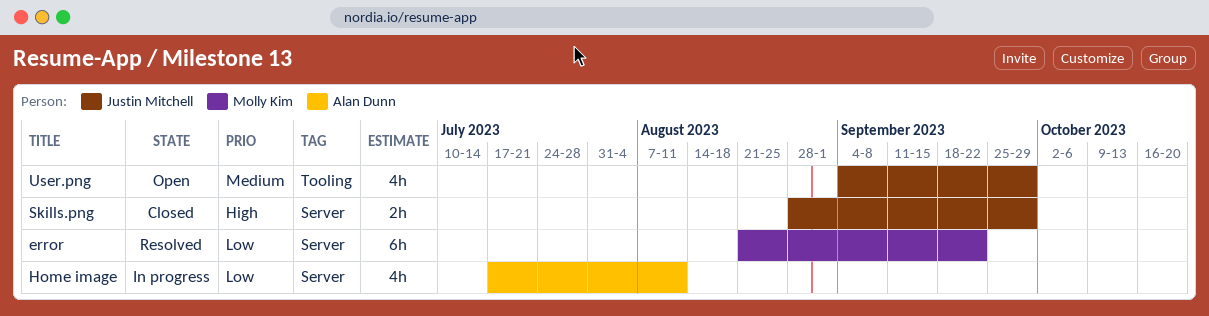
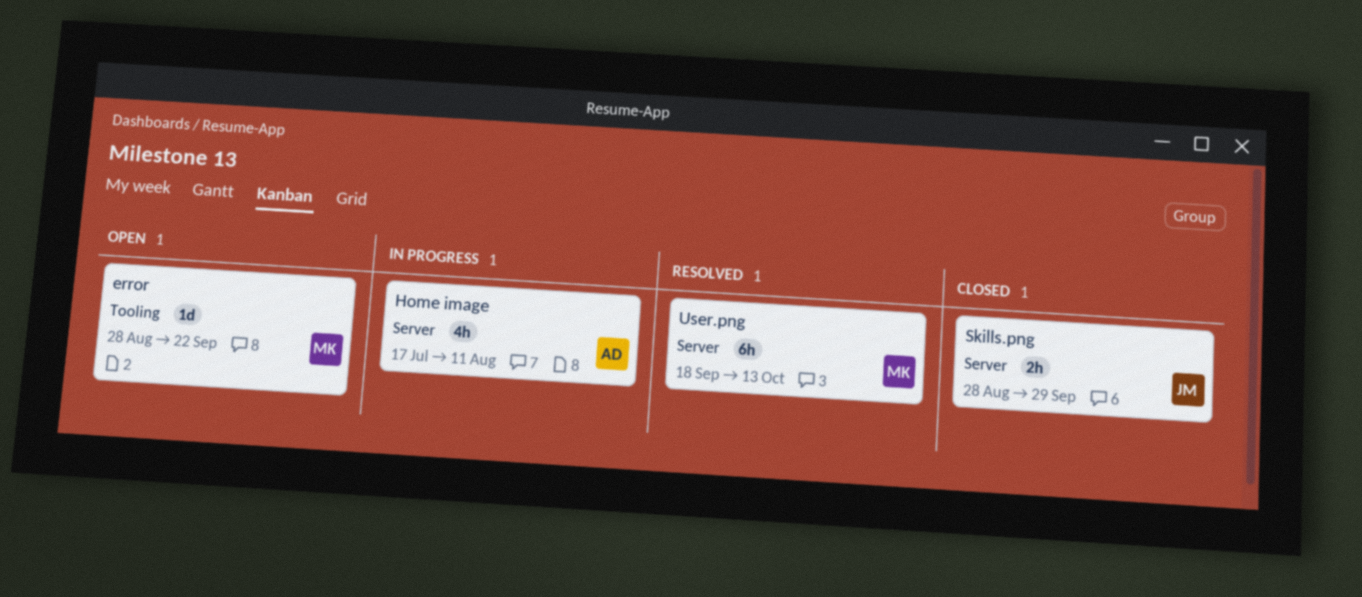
error, status: Resolved -> Open
error, label: Server -> Tooling
error, estimate: 6h -> 1d
error, start: Aug 21 -> Aug 28
User.png, status: Open -> Resolved
User.png, owner: Justin Mitchell -> Molly Kim
User.png, label: Tooling -> Server
User.png, estimate: 4h -> 6h
User.png, start: Sep 4 -> Sep 18
User.png, due: Sep 29 -> Oct 13

